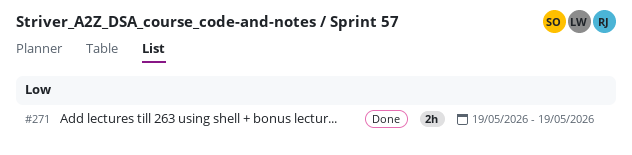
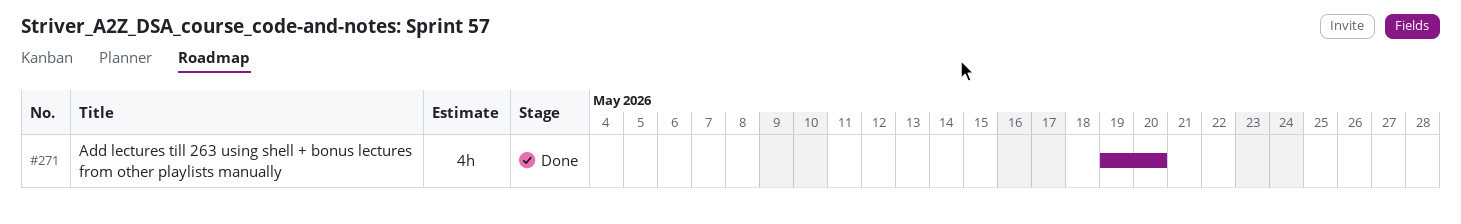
#271, estimate: 2h -> 4h
#271, due: May 19 -> May 20

